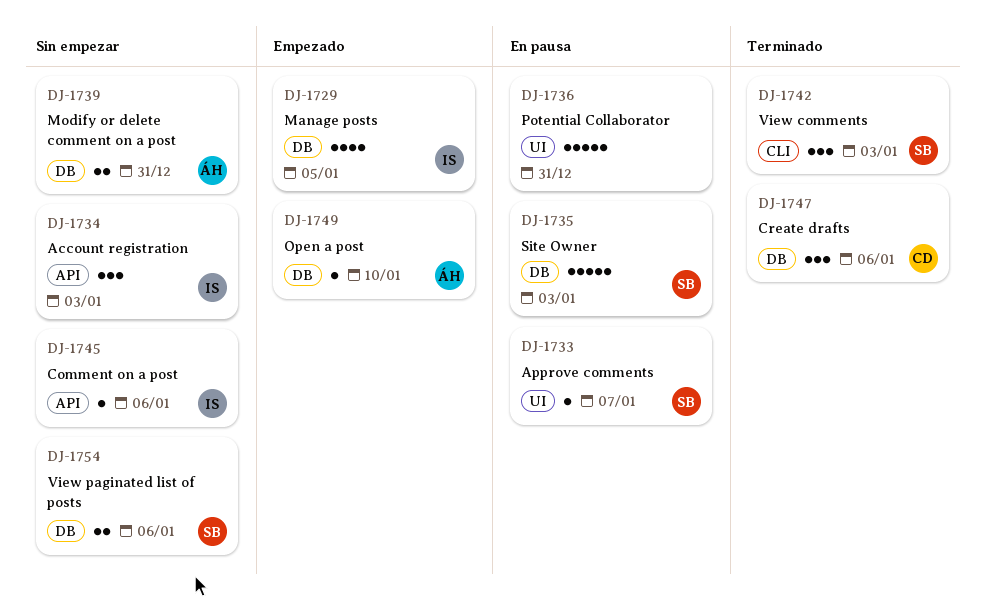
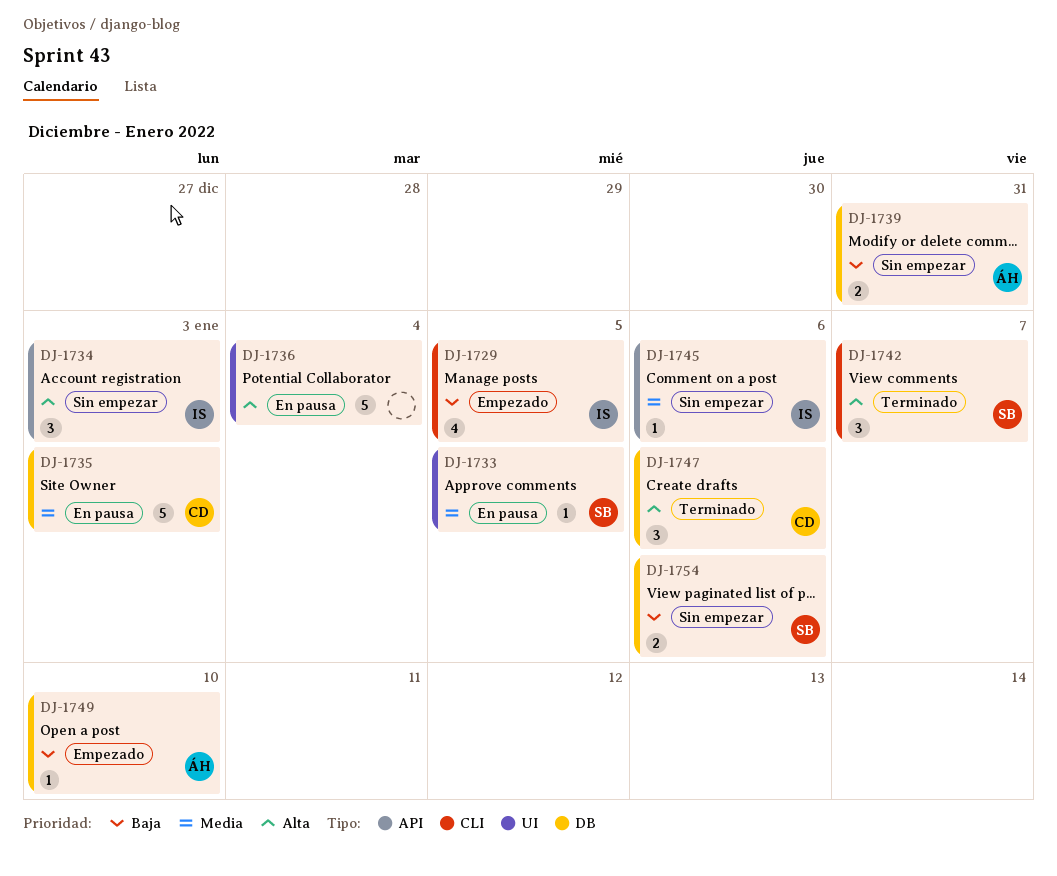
DJ-1729, label: DB -> CLI
DJ-1733, due: Jan 7 -> Jan 5
DJ-1735, owner: SB -> CD
DJ-1736, due: Dec 31 -> Jan 4
DJ-1742, due: Jan 3 -> Jan 7

